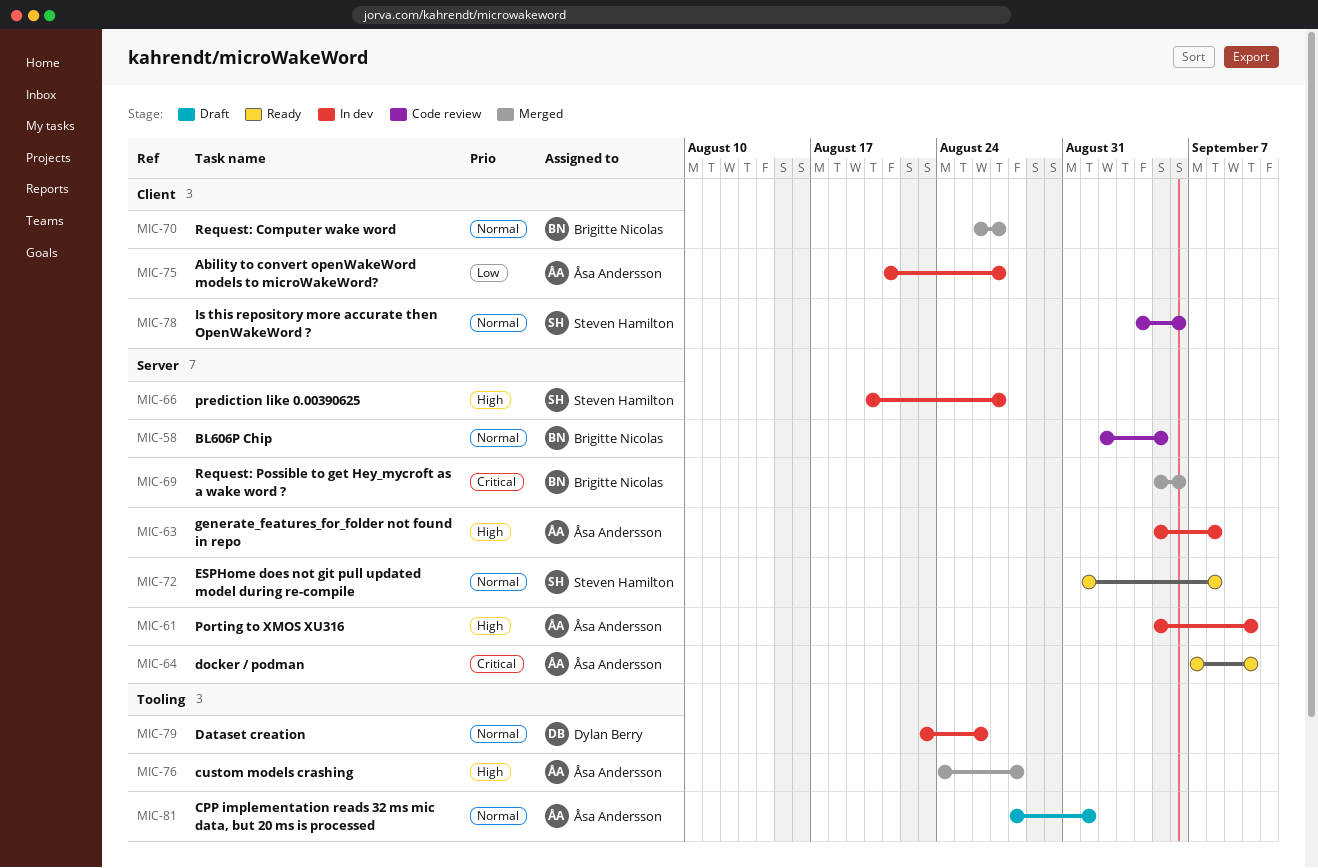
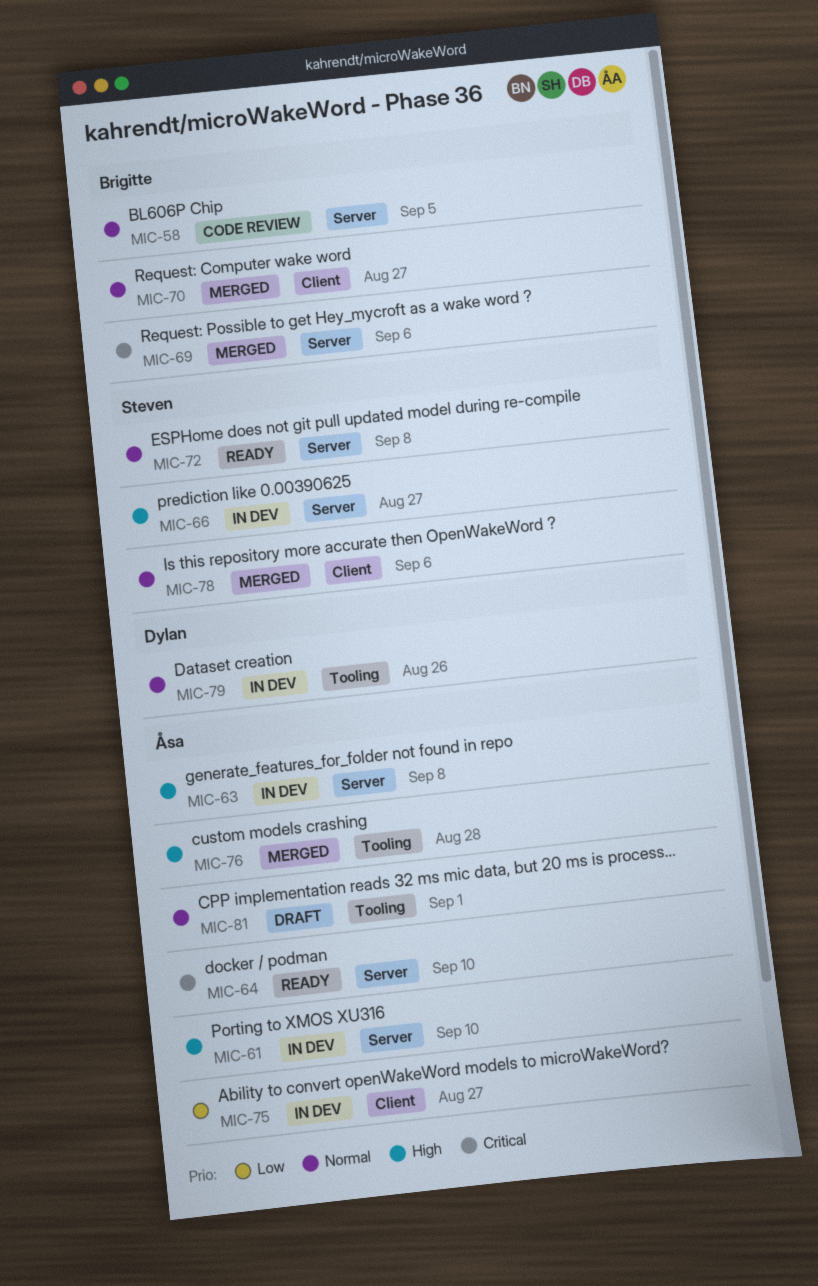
MIC-78, status: Code review -> Merged

